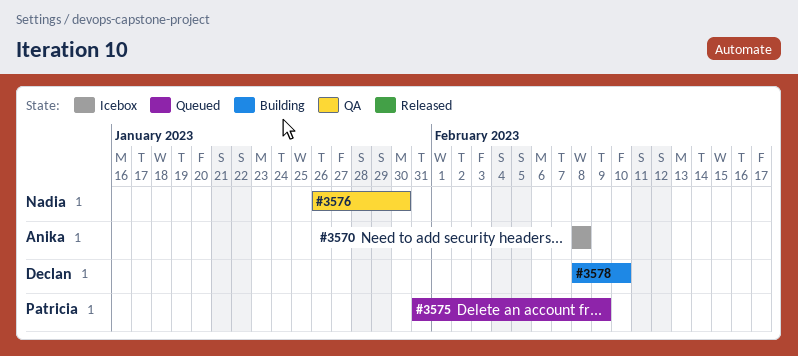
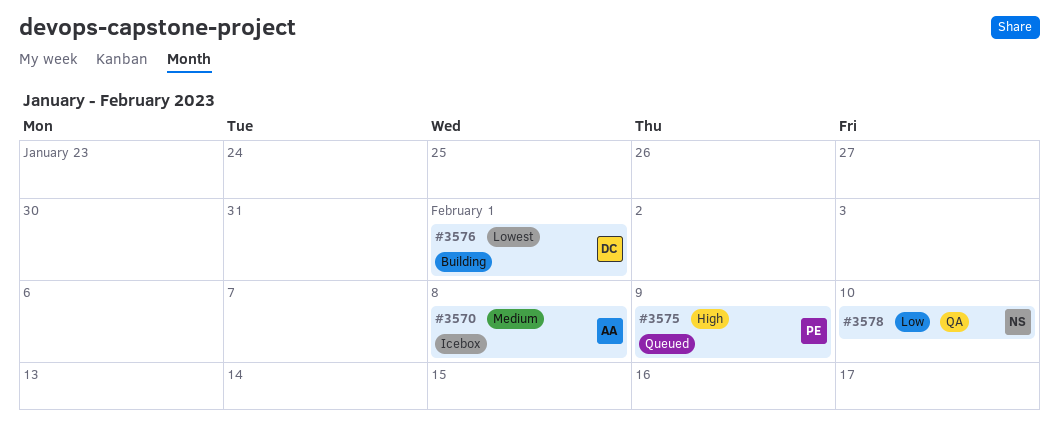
#3576, status: QA -> Building
#3576, owner: Nadia -> Declan
#3576, due: Jan 30 -> Feb 1
#3578, status: Building -> QA
#3578, owner: Declan -> Nadia

